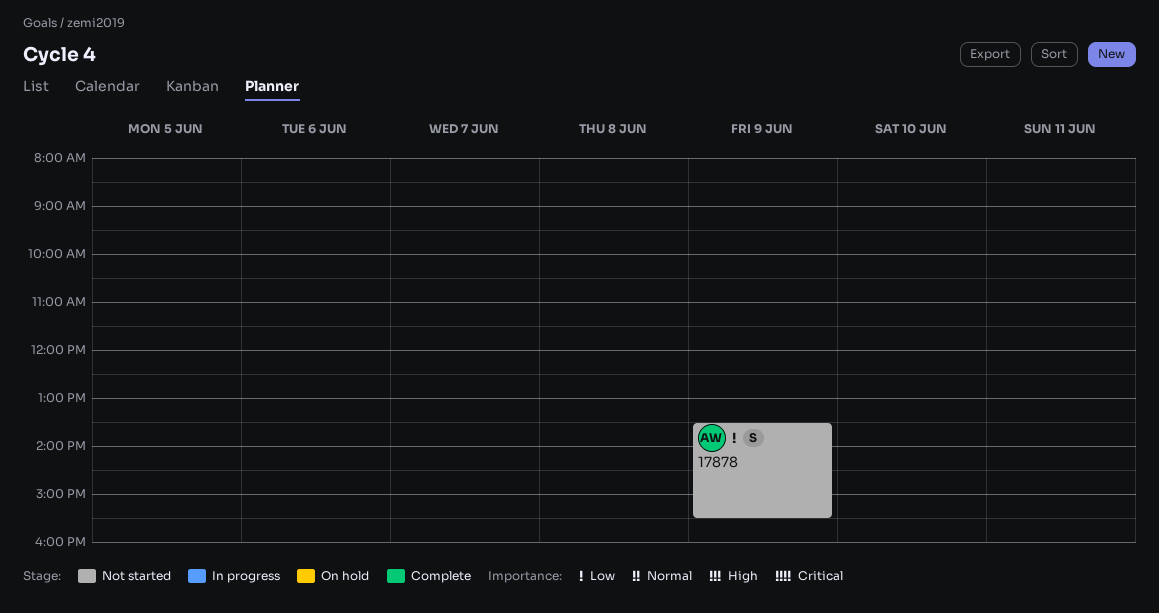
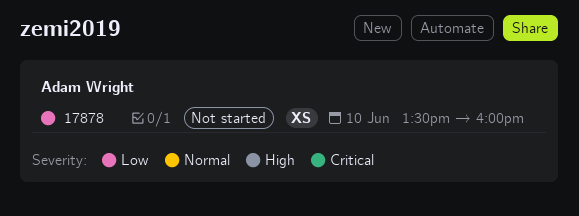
17878, estimate: S -> XS
17878, day: Jun 9 -> Jun 10
17878, ends: 15:30 -> 16:00

